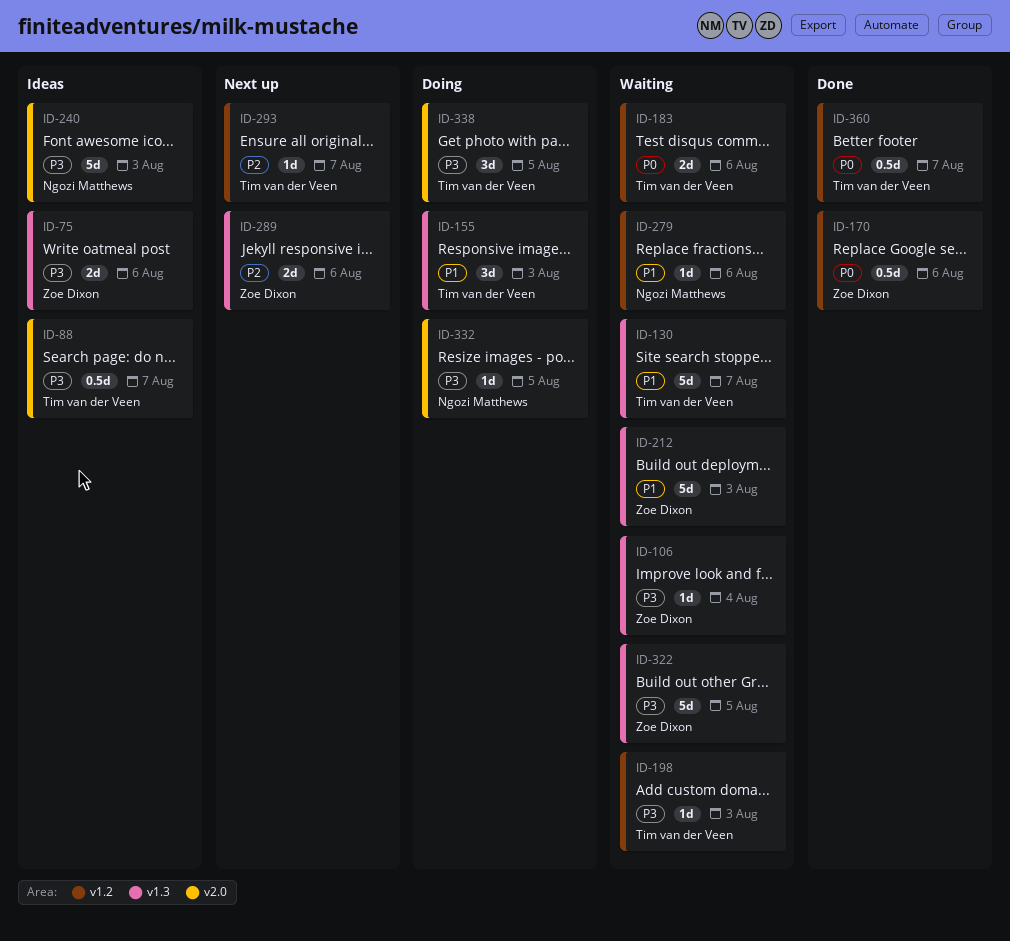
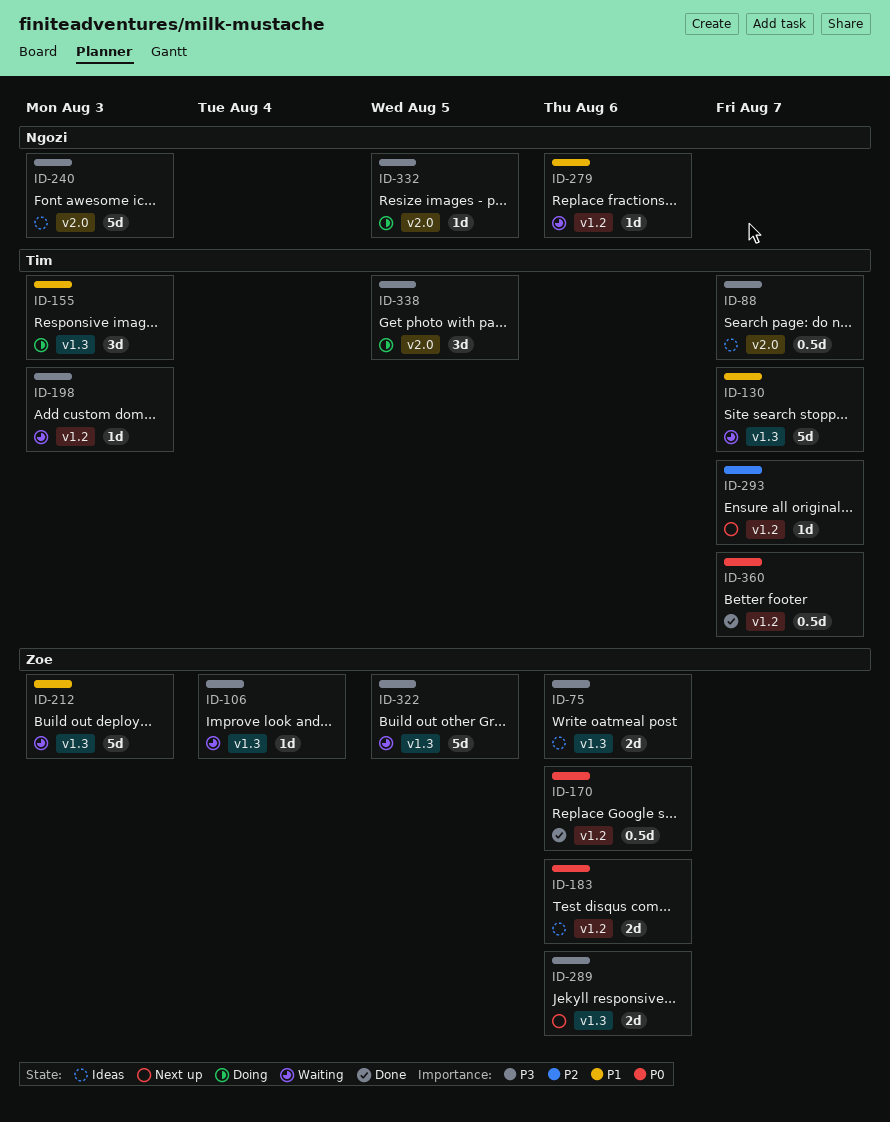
ID-183, status: Waiting -> Ideas
ID-183, owner: Tim van der Veen -> Zoe Dixon
ID-289, priority: P2 -> P3

